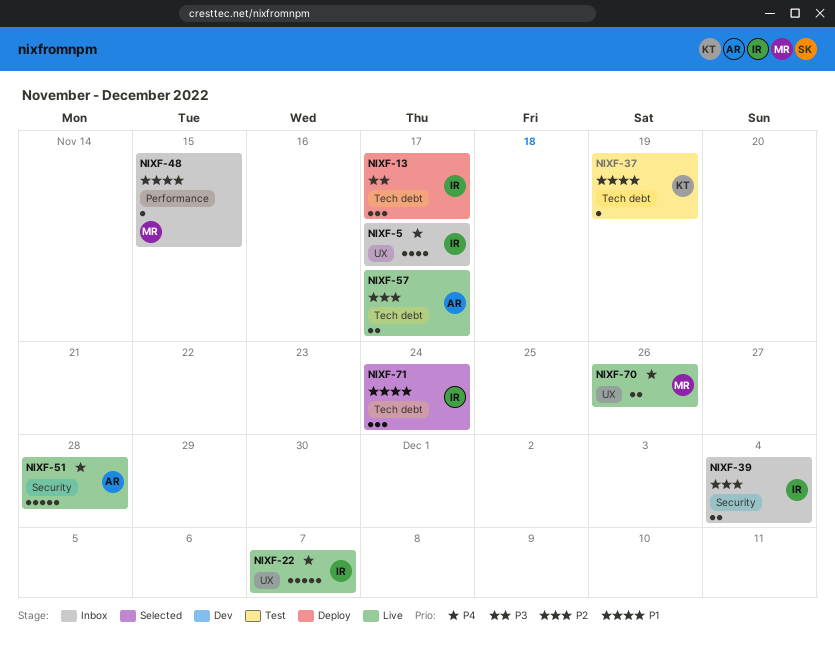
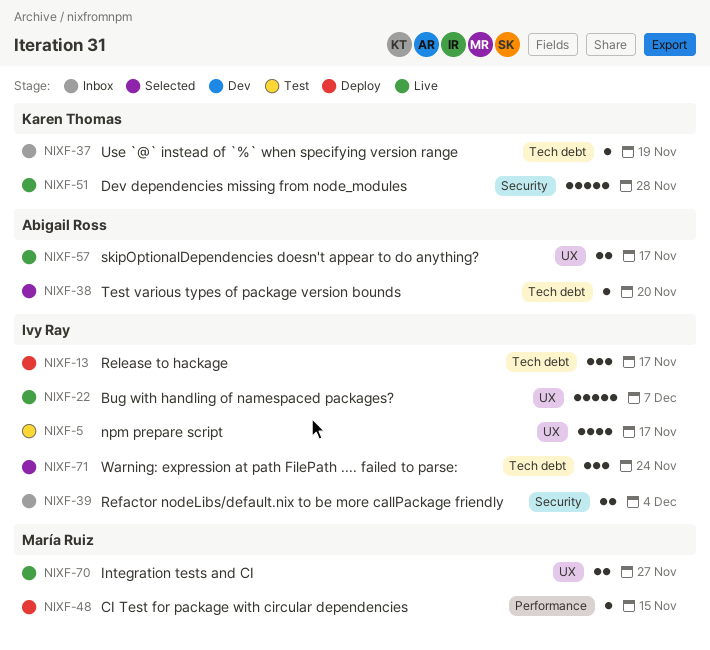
NIXF-5, status: Inbox -> Test
NIXF-37, status: Test -> Inbox
NIXF-38: none -> present
NIXF-48, status: Inbox -> Deploy
NIXF-51, owner: Abigail Ross -> Karen Thomas
NIXF-57, label: Tech debt -> UX
NIXF-70, due: Nov 26 -> Nov 27

